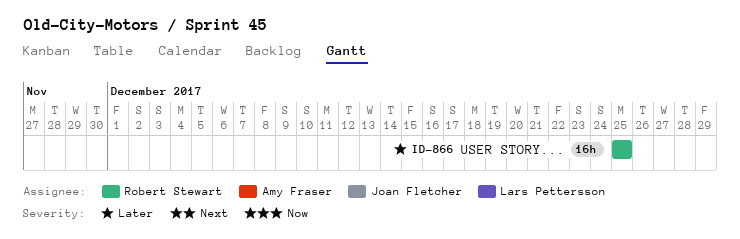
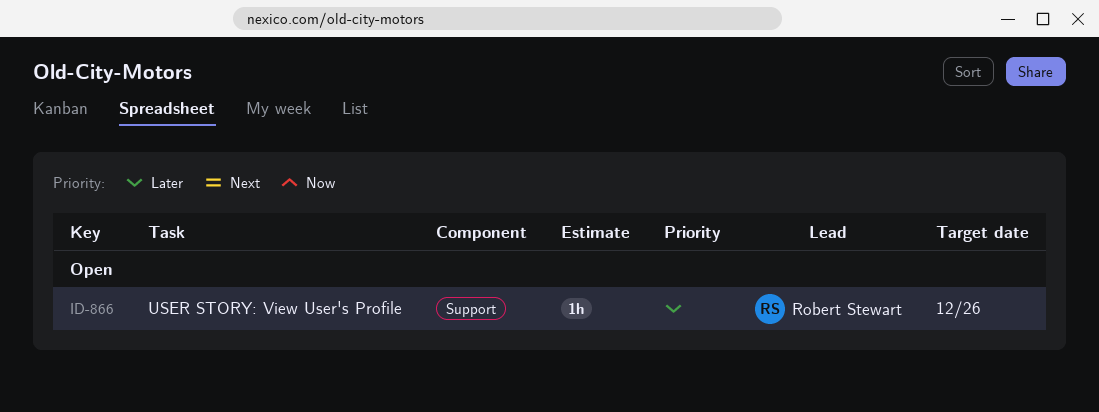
ID-866, estimate: 16h -> 1h
ID-866, due: Dec 25 -> Dec 26

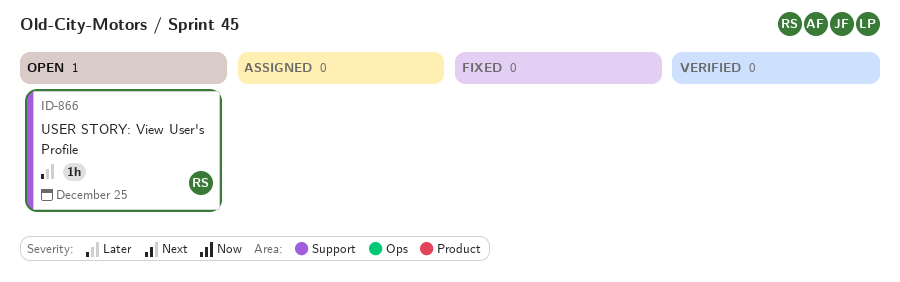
ID-866, due: Dec 26 -> Dec 25

